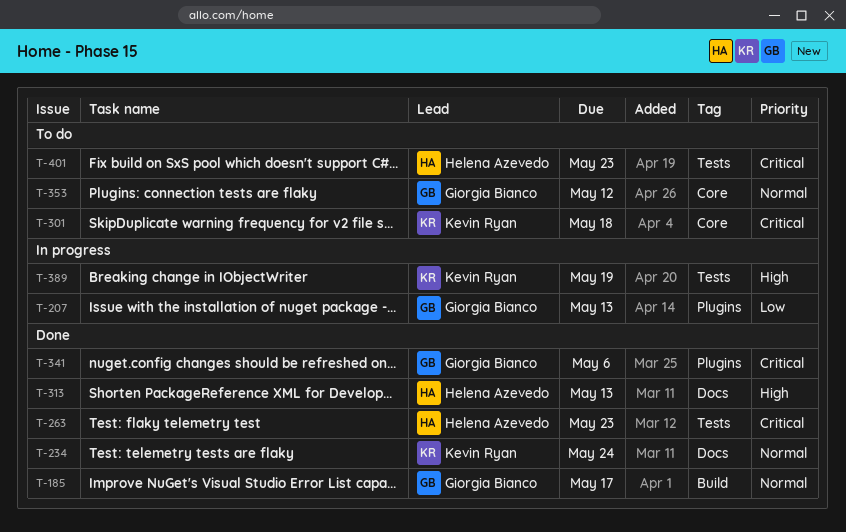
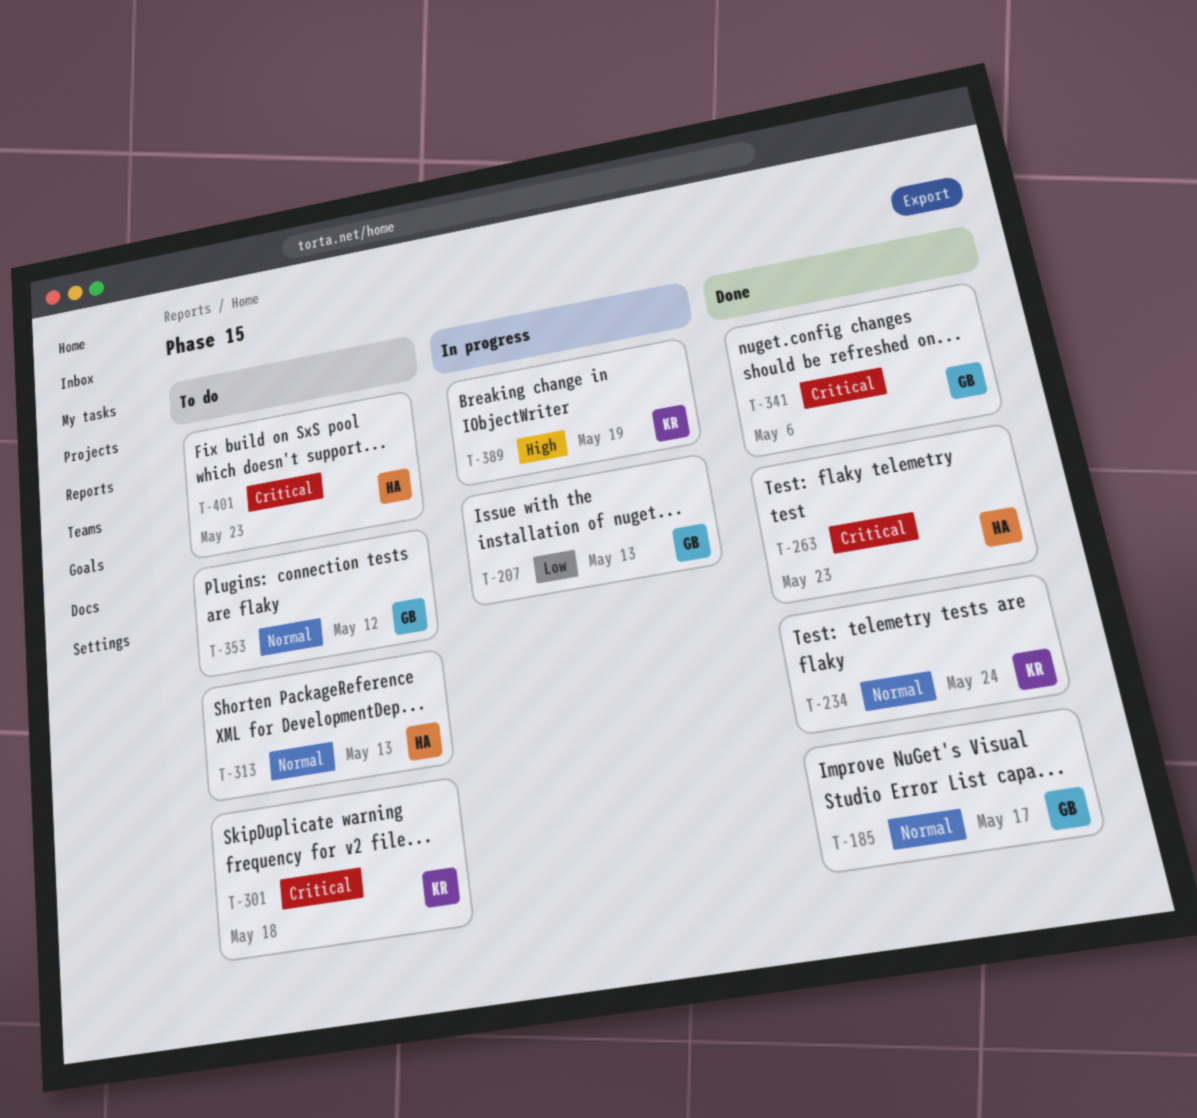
T-313, status: Done -> To do
T-313, priority: High -> Normal

